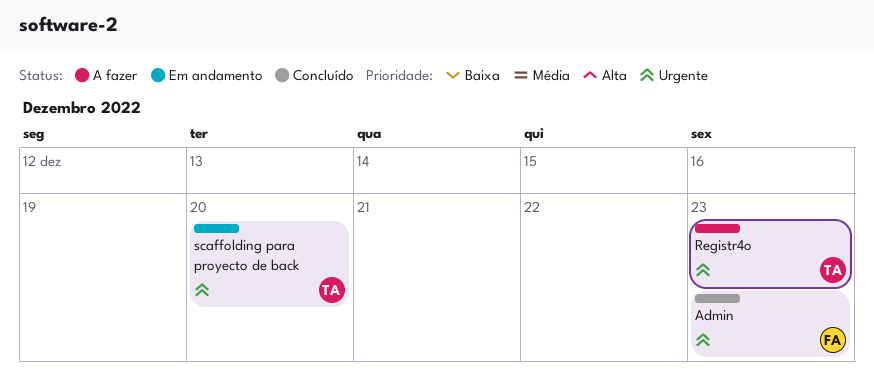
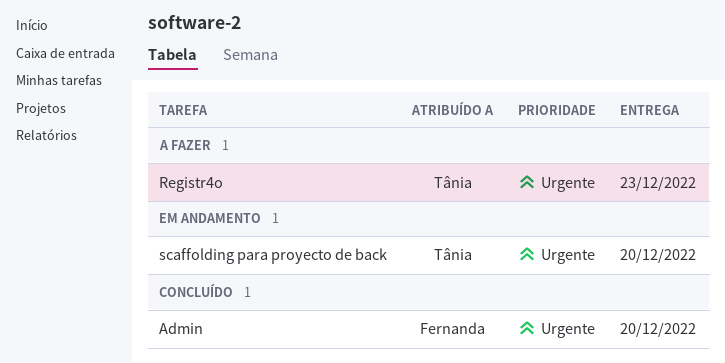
Admin, due: Dec 23 -> Dec 20

